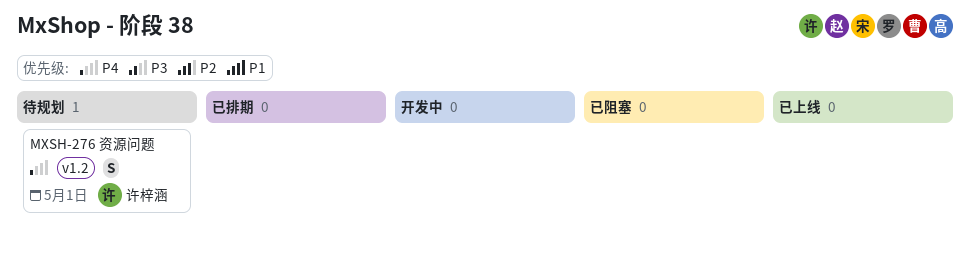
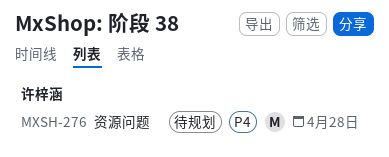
MXSH-276, estimate: S -> M
MXSH-276, due: May 1 -> Apr 28

